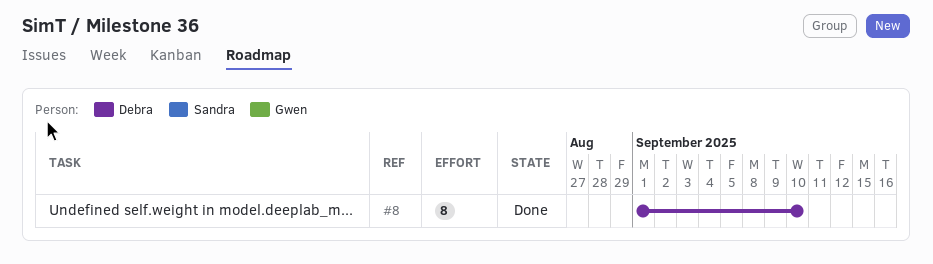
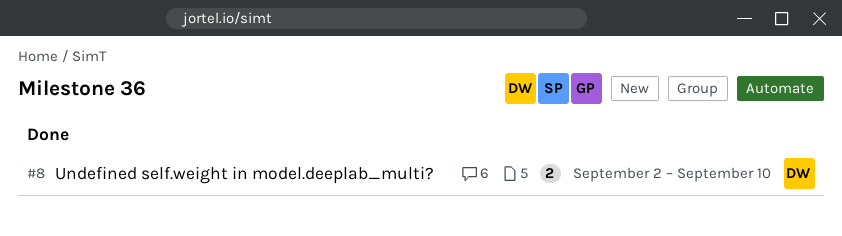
#8, estimate: 8 -> 2
#8, start: Sep 1 -> Sep 2

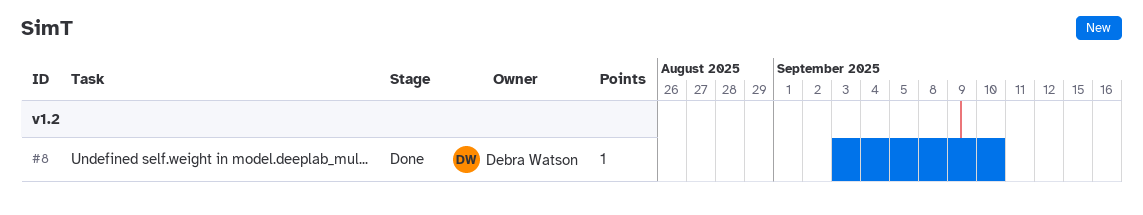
#8, estimate: 2 -> 1
#8, start: Sep 2 -> Sep 3

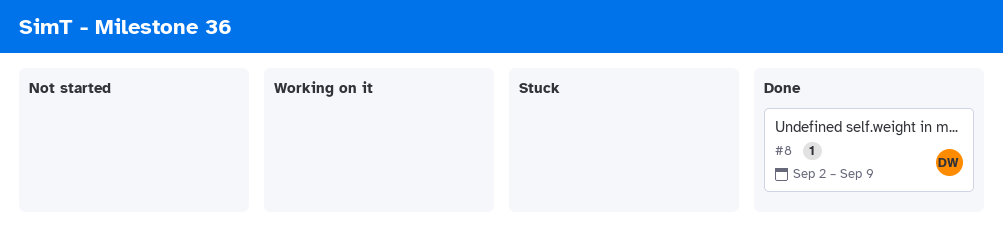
#8, start: Sep 3 -> Sep 2
#8, due: Sep 10 -> Sep 9

